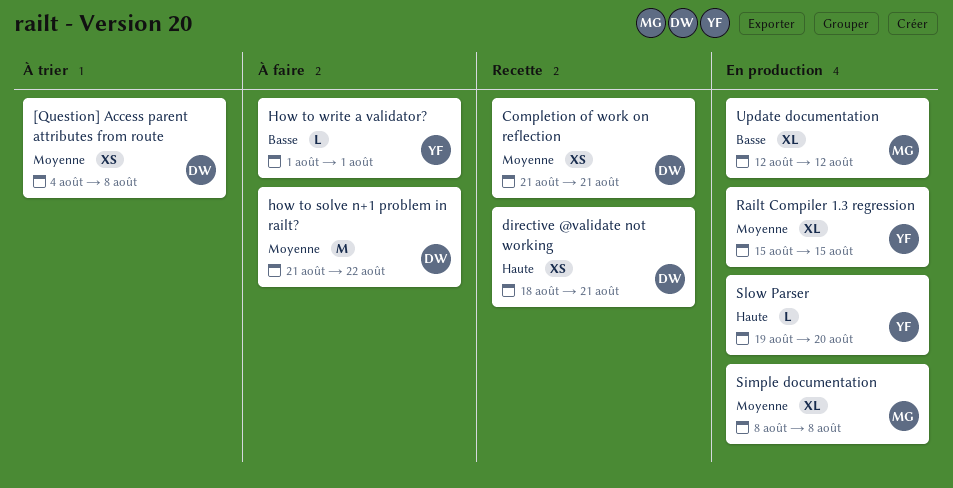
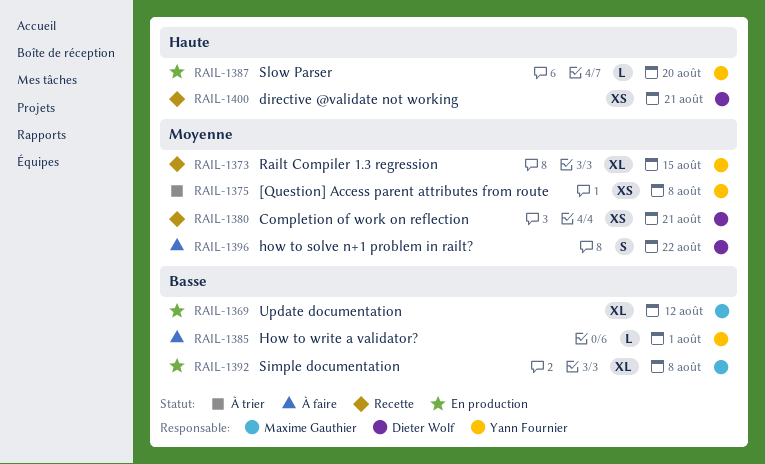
[Question] Access parent attributes from route, owner: Dieter Wolf -> Yann Fournier
how to solve n+1 problem in railt?, estimate: M -> S
Railt Compiler 1.3 regression, status: En production -> Recette
Simple documentation, priority: Moyenne -> Basse

